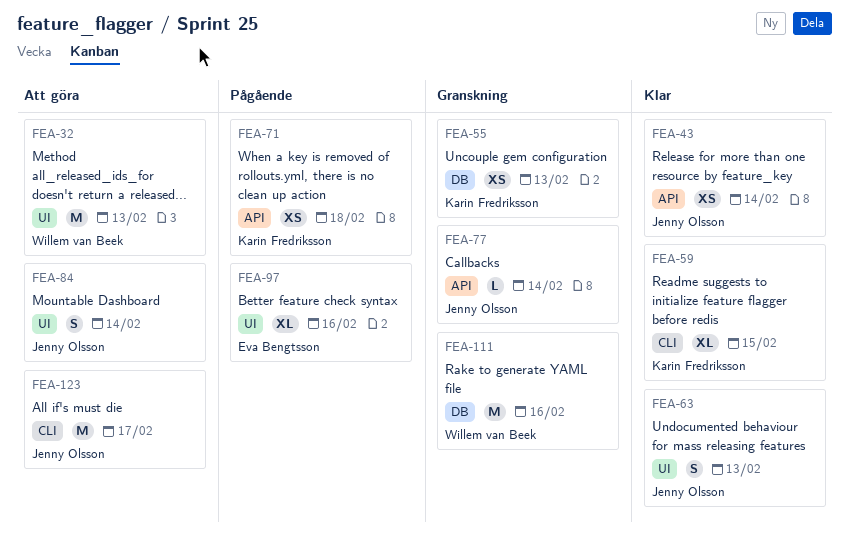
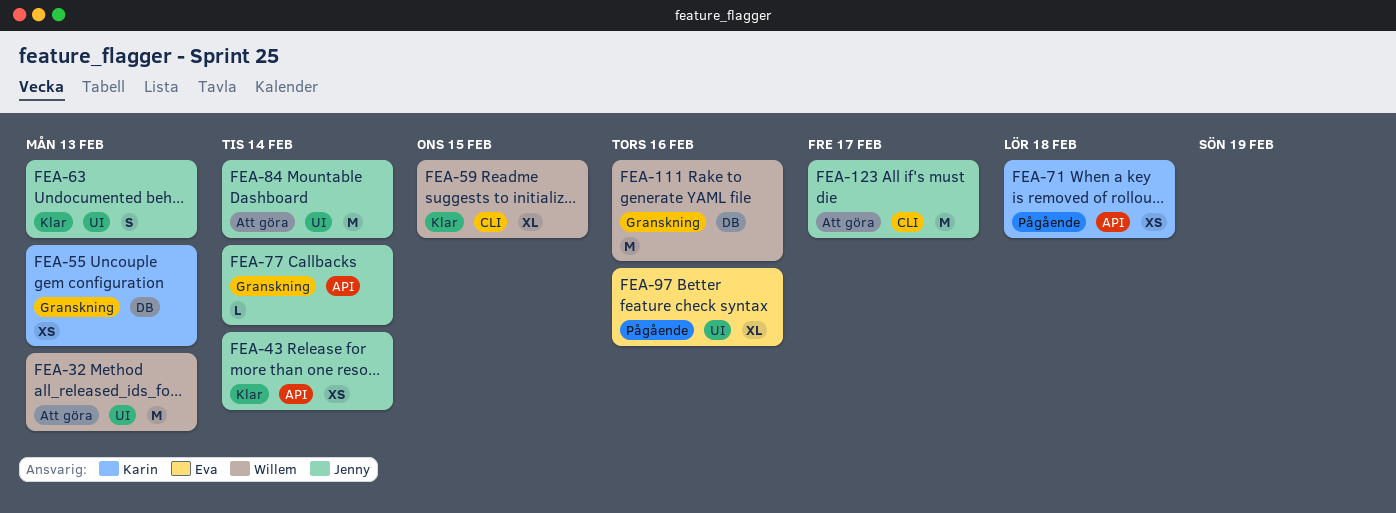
FEA-59, owner: Karin Fredriksson -> Willem van Beek
FEA-84, estimate: S -> M

